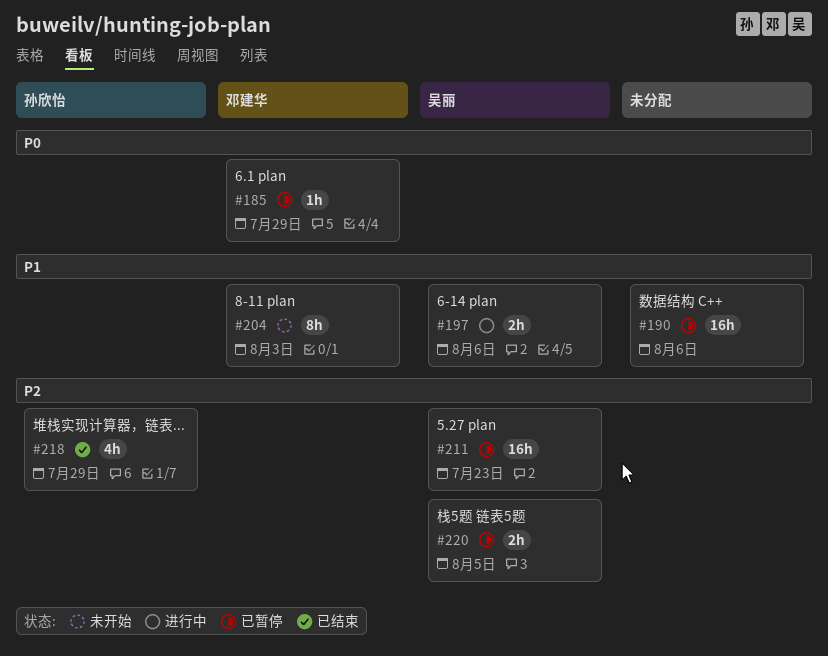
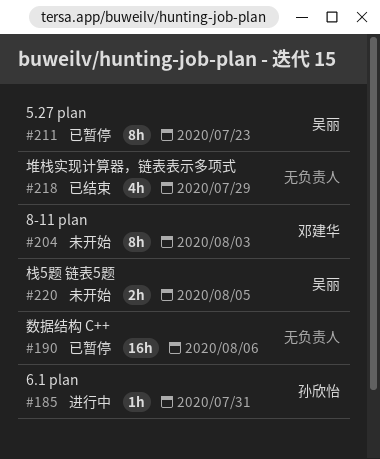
#185, status: 已暂停 -> 进行中
#185, owner: 邓建华 -> 孙欣怡
#185, due: Jul 29 -> Jul 31
#197: present -> none
#211, estimate: 16h -> 8h
#218, owner: 孙欣怡 -> none
#220, status: 已暂停 -> 未开始

